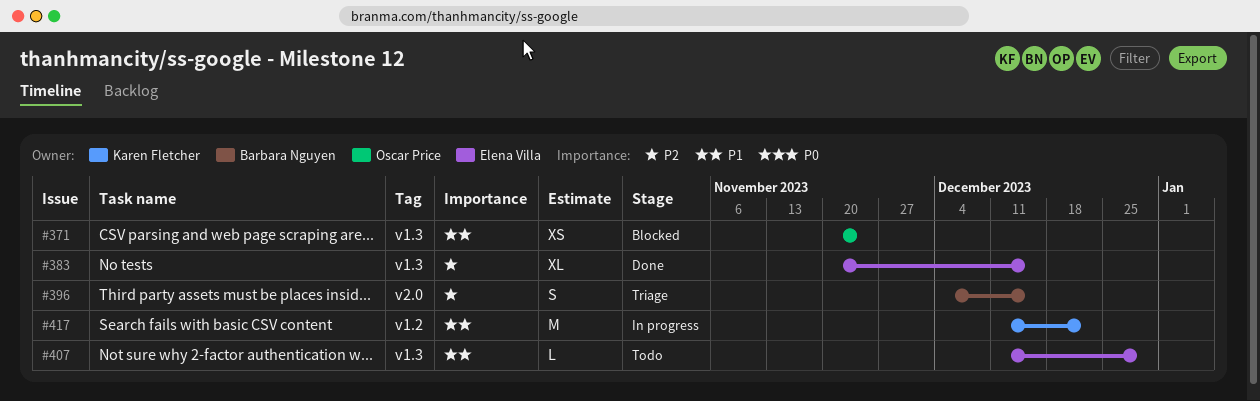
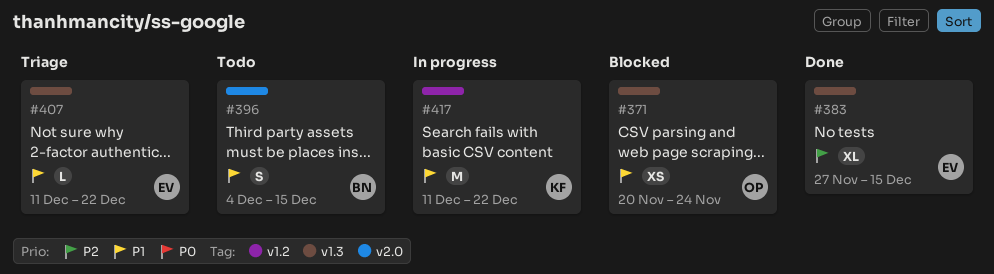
#383, start: Nov 20 -> Nov 27
#396, status: Triage -> Todo
#396, priority: P2 -> P1
#407, status: Todo -> Triage
#407, due: Dec 29 -> Dec 22

